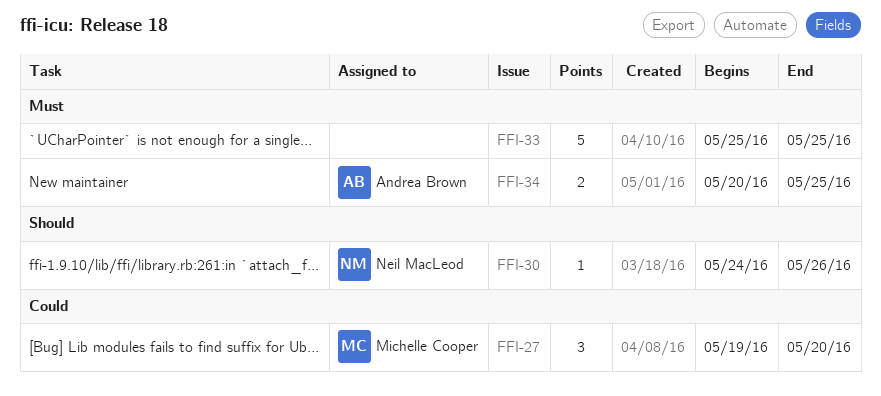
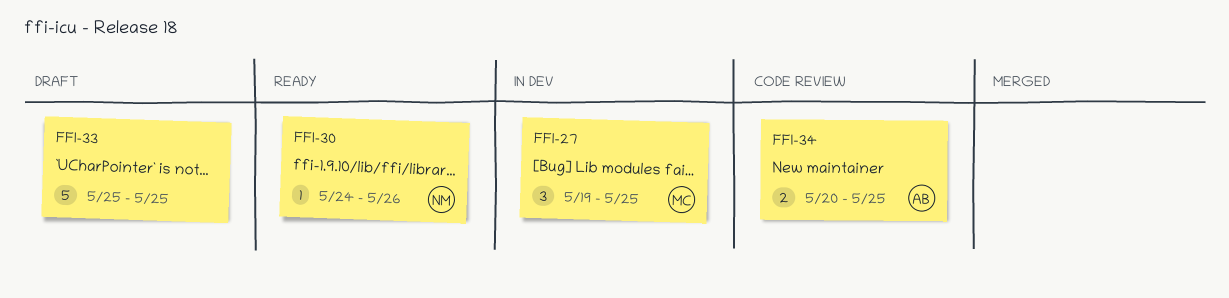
FFI-27, due: May 20 -> May 25

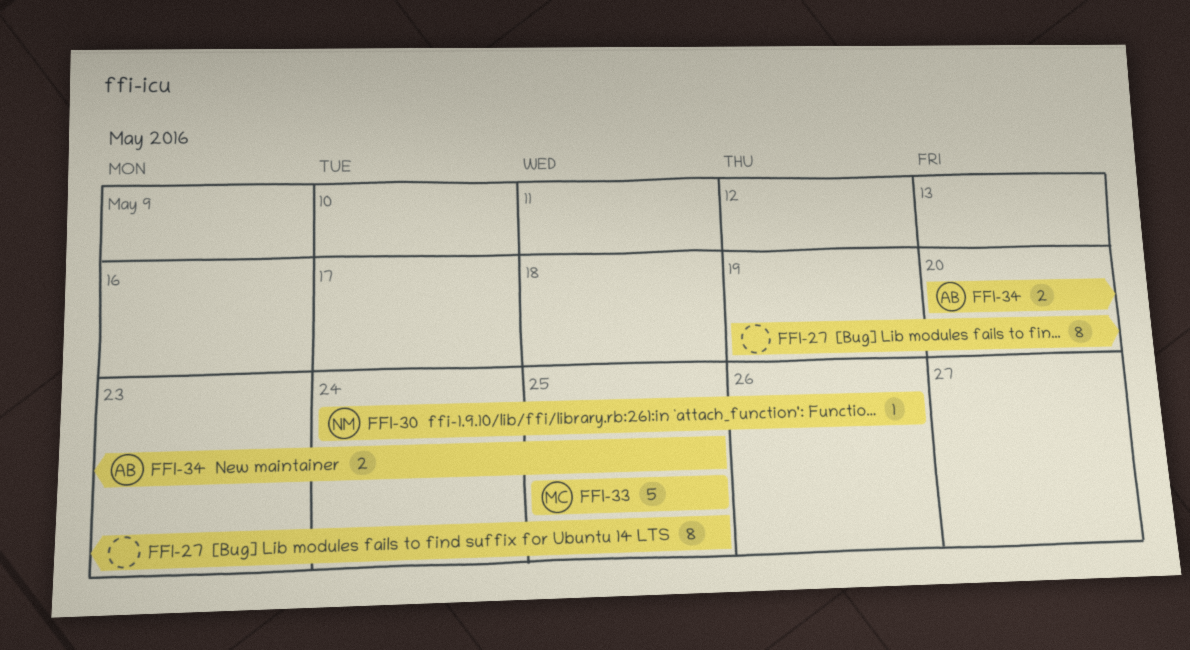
FFI-27, owner: MC -> none
FFI-27, estimate: 3 -> 8
FFI-33, owner: none -> MC

